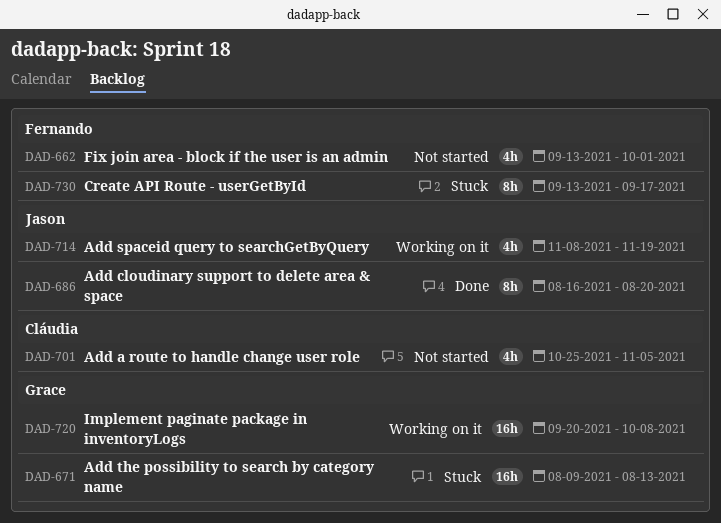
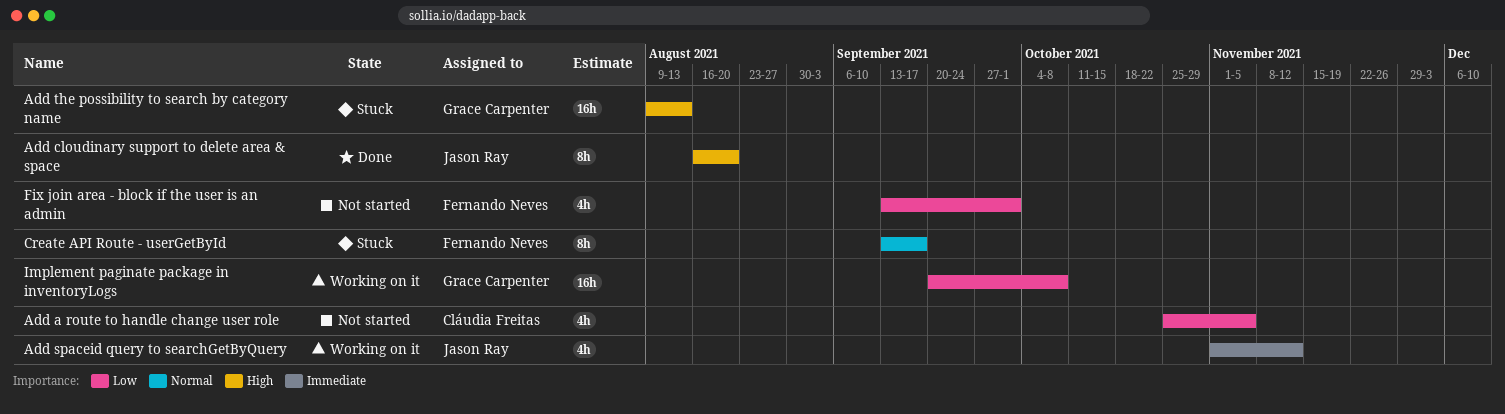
Add spaceid query to searchGetByQuery, start: Nov 8 -> Nov 1
Add spaceid query to searchGetByQuery, due: Nov 19 -> Nov 12

